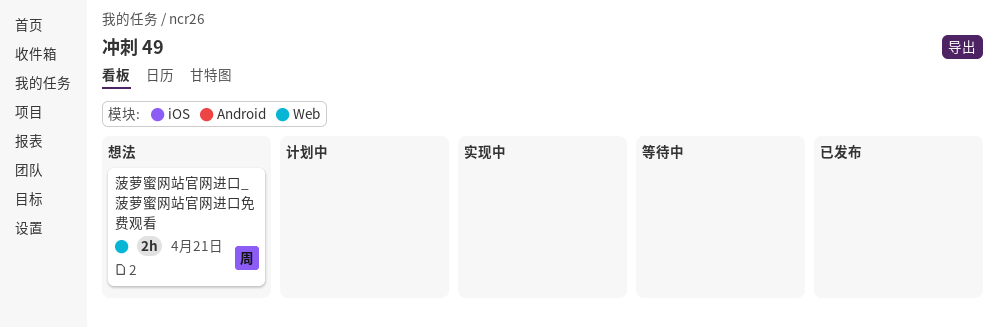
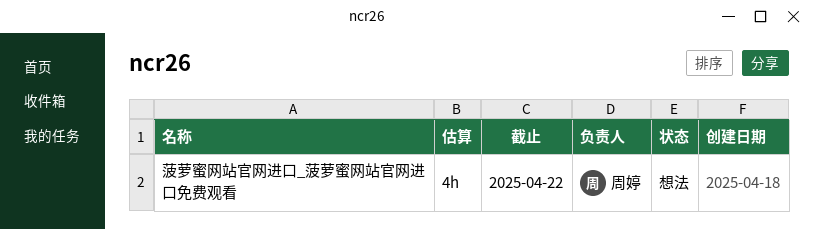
菠萝蜜网站官网进口_菠萝蜜网站官网进口免费观看, estimate: 2h -> 4h
菠萝蜜网站官网进口_菠萝蜜网站官网进口免费观看, due: Apr 21 -> Apr 22

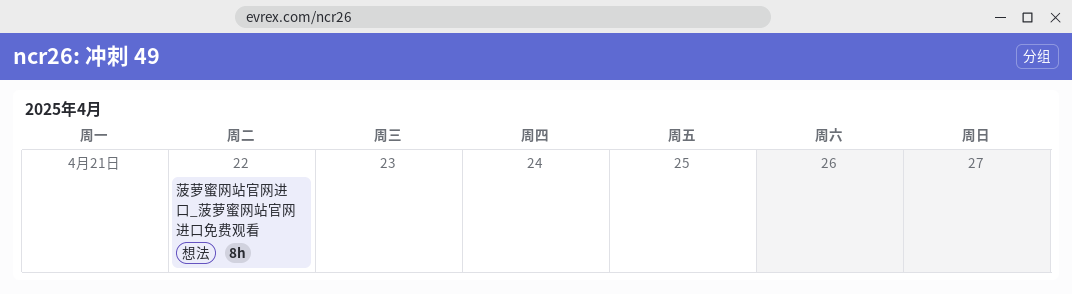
菠萝蜜网站官网进口_菠萝蜜网站官网进口免费观看, estimate: 4h -> 8h

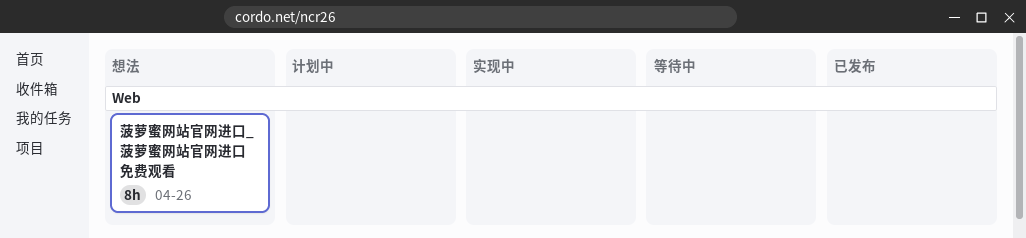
菠萝蜜网站官网进口_菠萝蜜网站官网进口免费观看, due: Apr 22 -> Apr 26

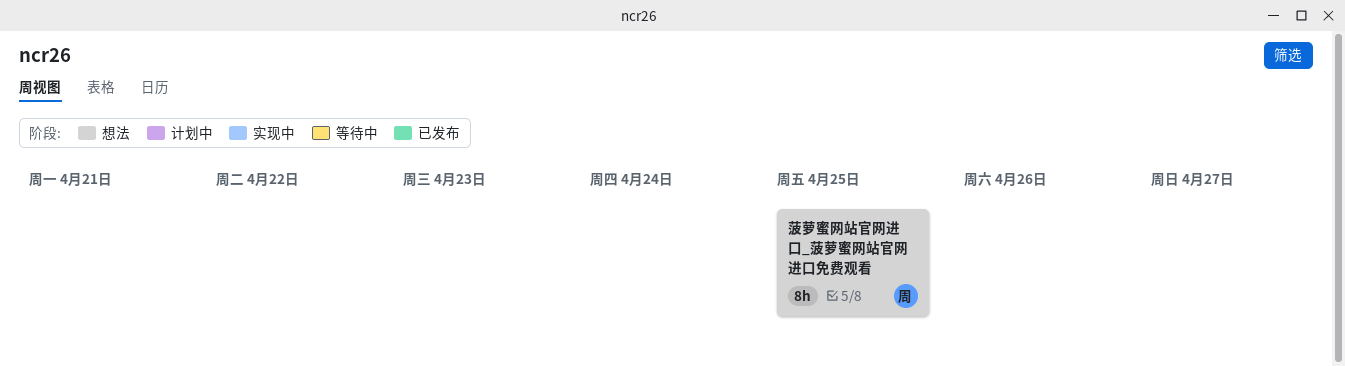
菠萝蜜网站官网进口_菠萝蜜网站官网进口免费观看, due: Apr 26 -> Apr 25

